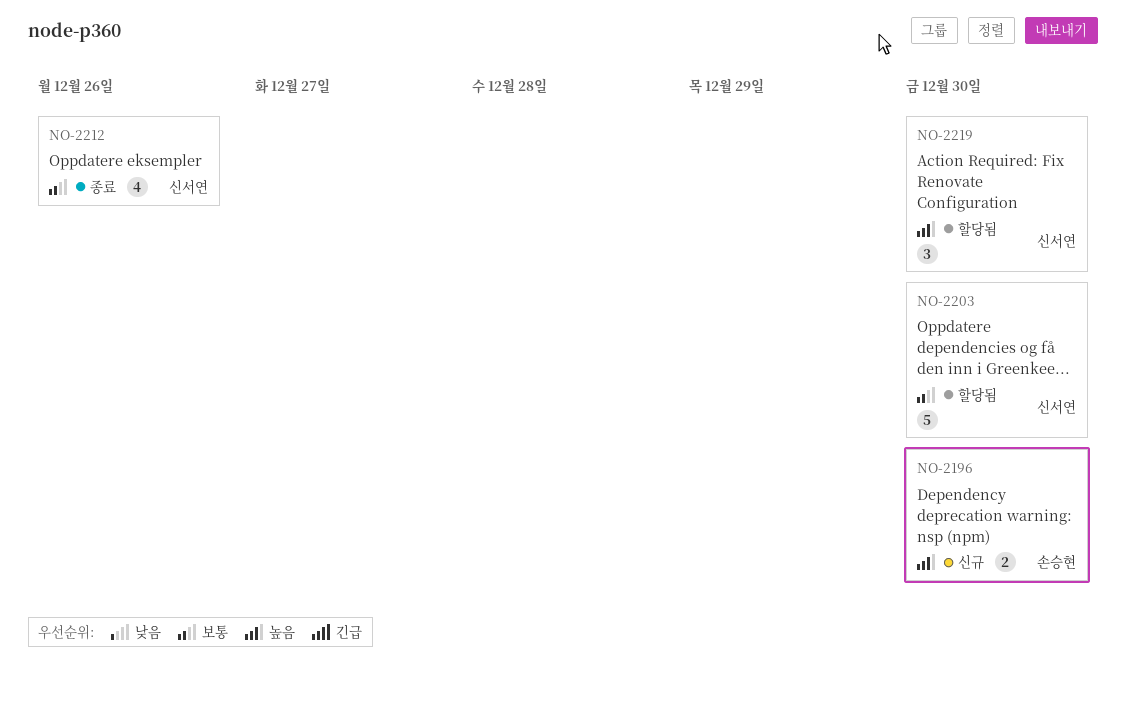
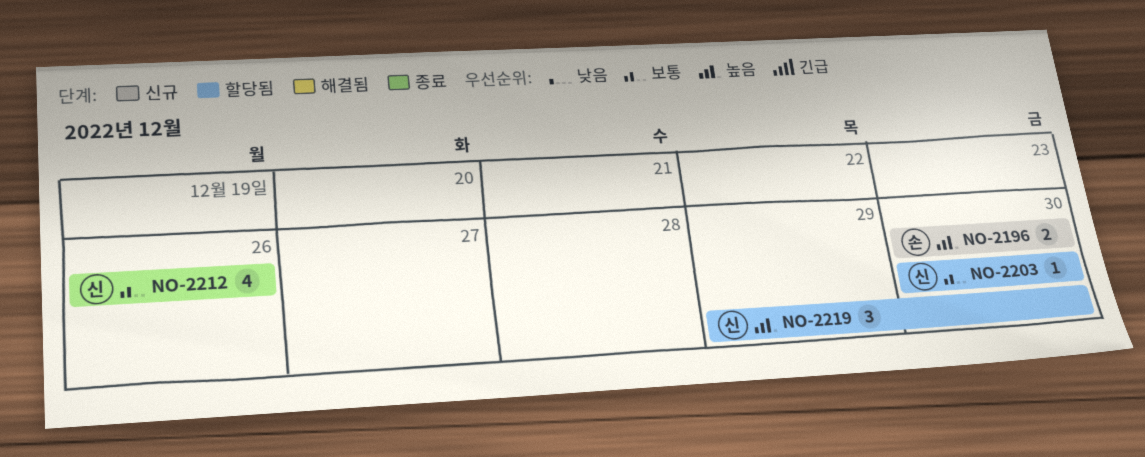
NO-2203, estimate: 5 -> 1

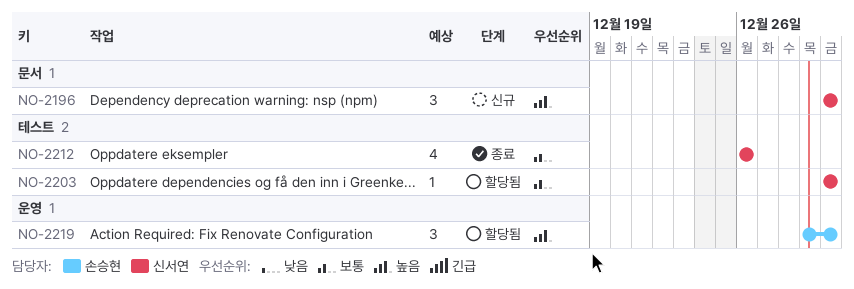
NO-2196, owner: 손승현 -> 신서연
NO-2196, estimate: 2 -> 3
NO-2219, owner: 신서연 -> 손승현

